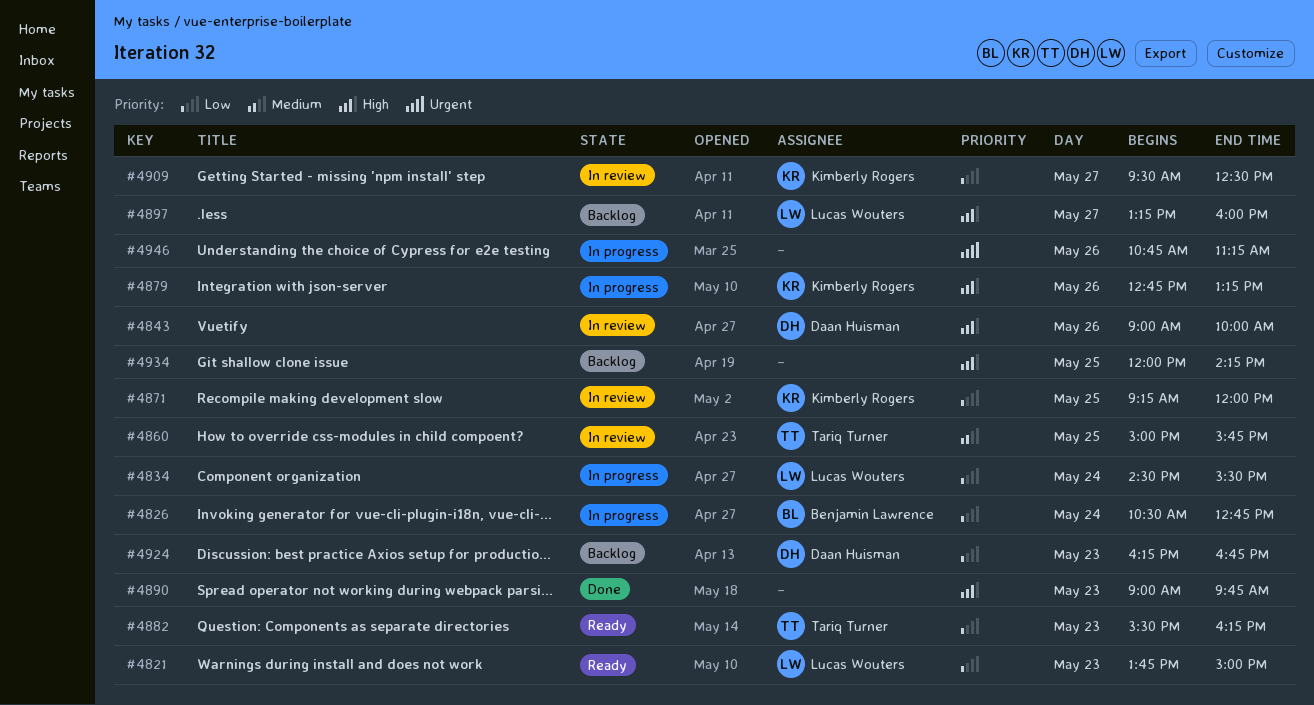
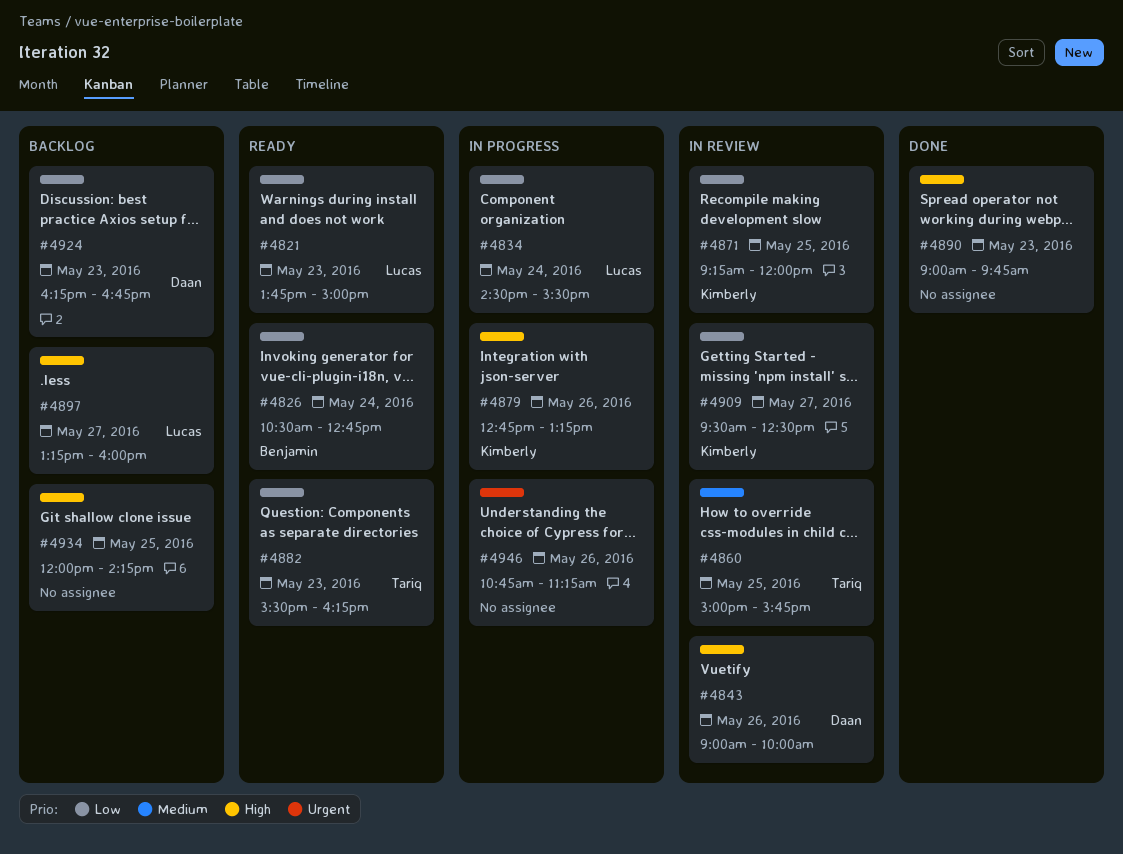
#4826, status: In progress -> Ready

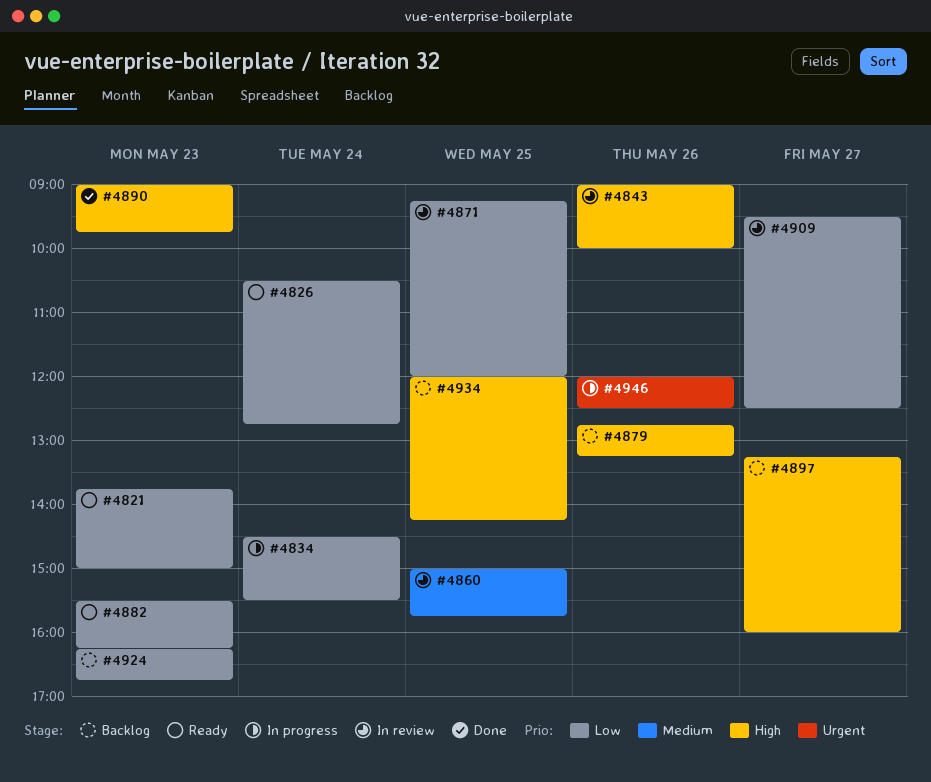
#4879, status: In progress -> Backlog
#4946, begins: 10:45 -> 12:00
#4946, ends: 11:15 -> 12:30

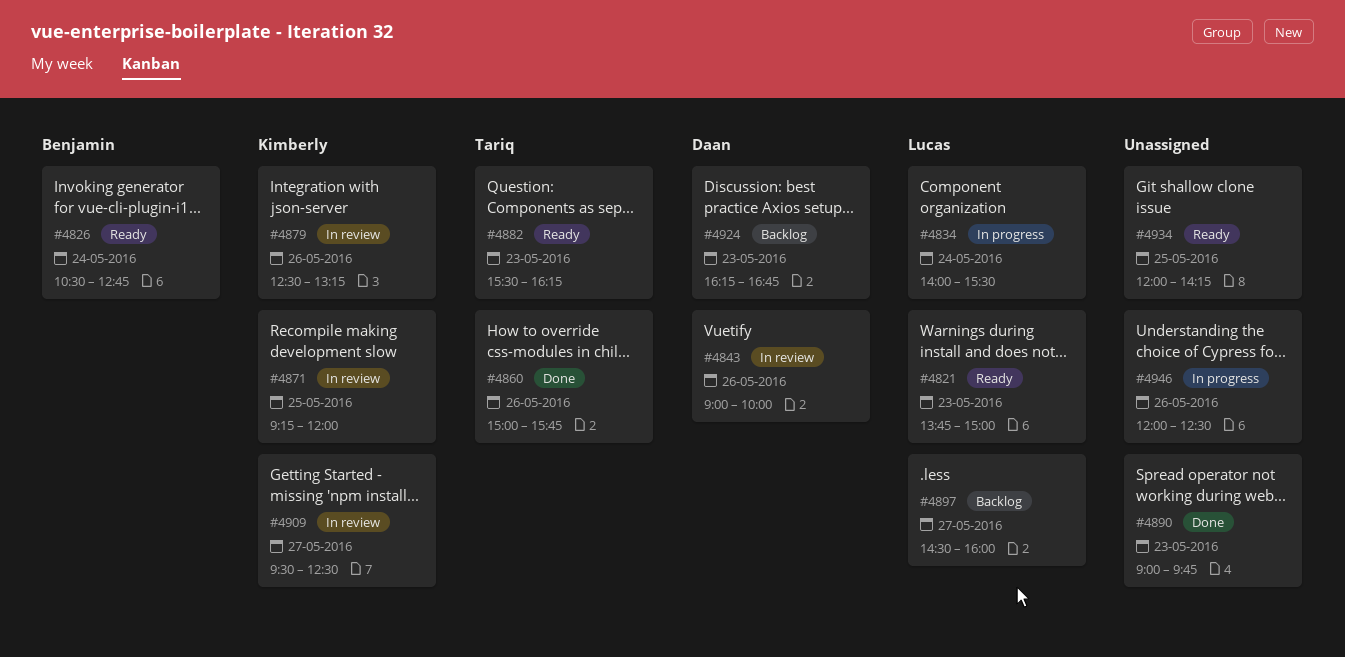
#4834, begins: 14:30 -> 14:00
#4860, status: In review -> Done
#4860, day: May 25 -> May 26
#4879, status: Backlog -> In review
#4879, begins: 12:45 -> 12:30
#4897, begins: 13:15 -> 14:30
#4934, status: Backlog -> Ready

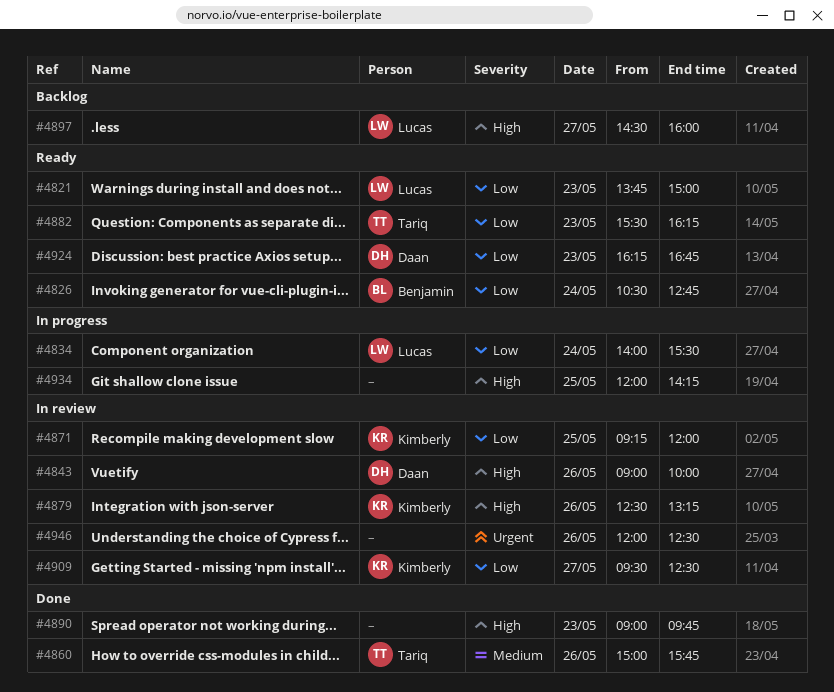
#4924, status: Backlog -> Ready
#4934, status: Ready -> In progress
#4946, status: In progress -> In review

